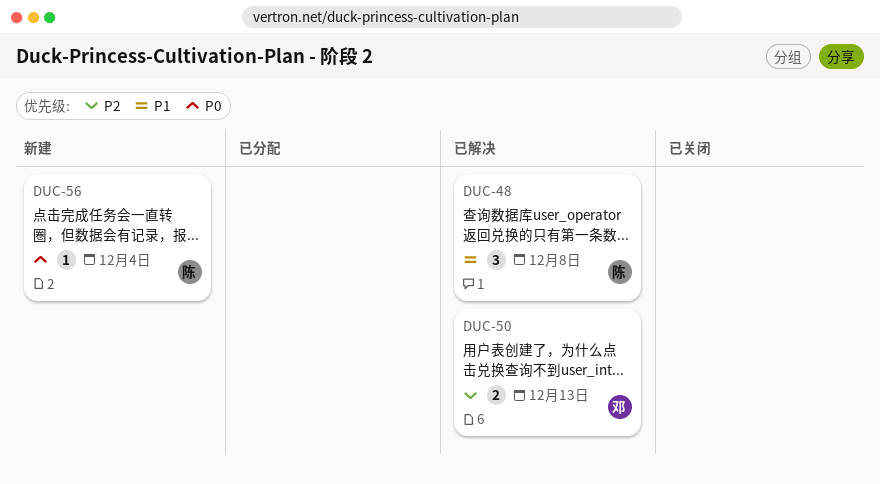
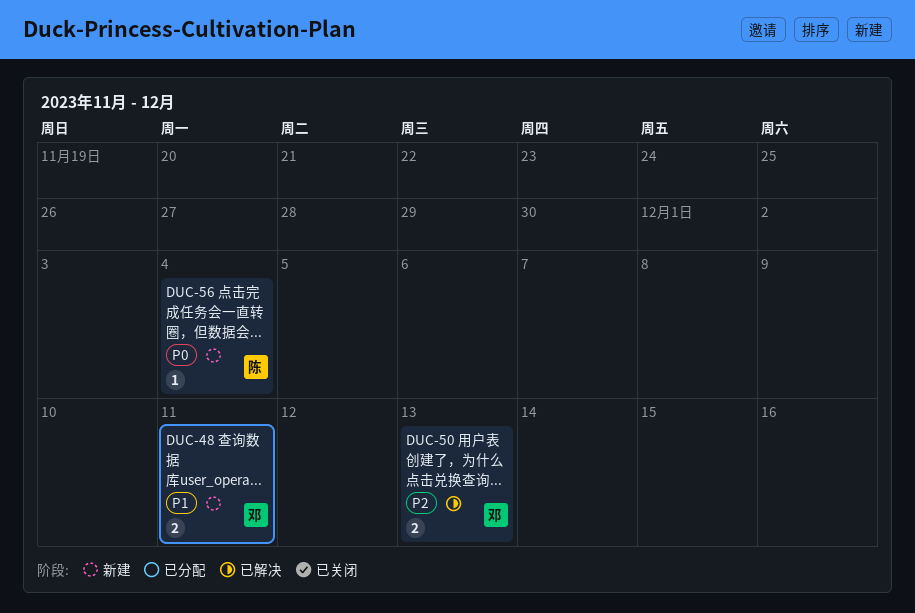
DUC-48, status: 已解决 -> 新建
DUC-48, owner: 陈 -> 邓
DUC-48, estimate: 3 -> 2
DUC-48, due: Dec 8 -> Dec 11

